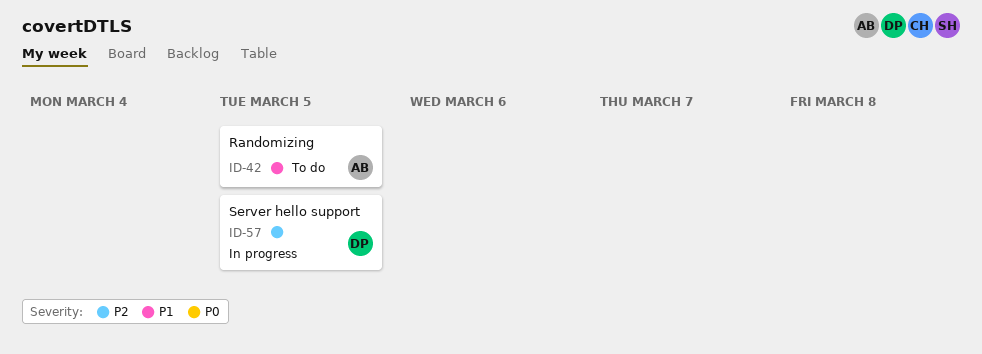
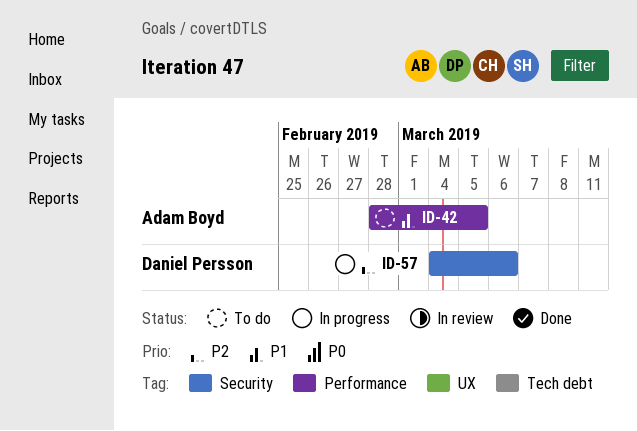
ID-57, due: Mar 5 -> Mar 6

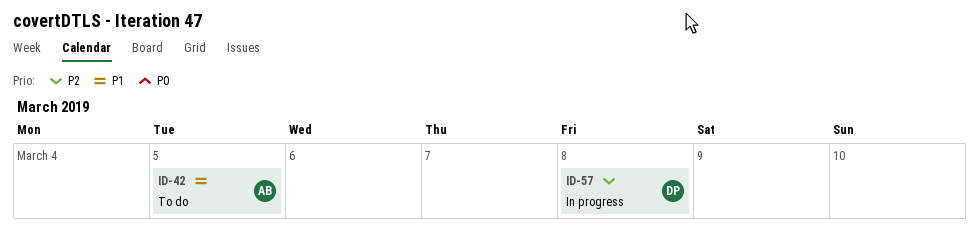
ID-57, due: Mar 6 -> Mar 8

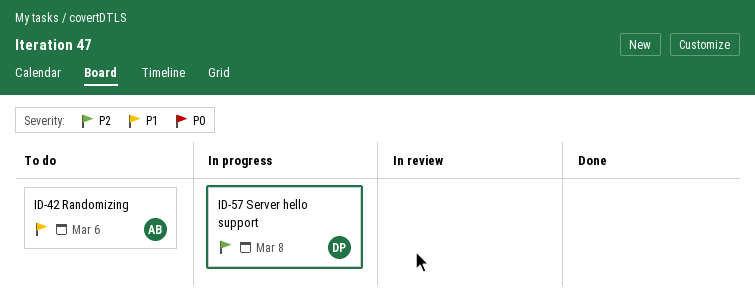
ID-42, due: Mar 5 -> Mar 6

